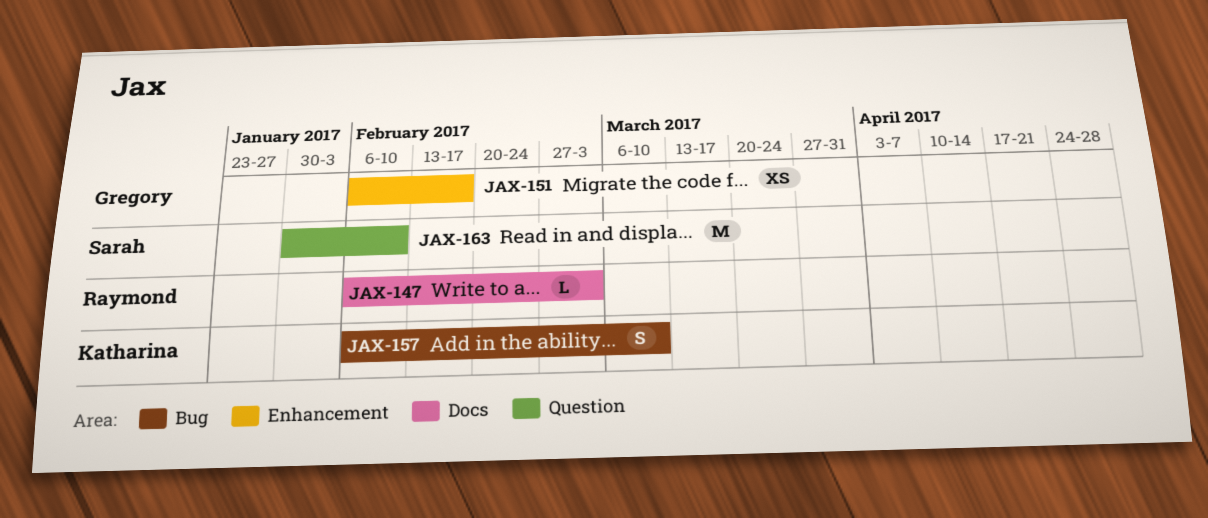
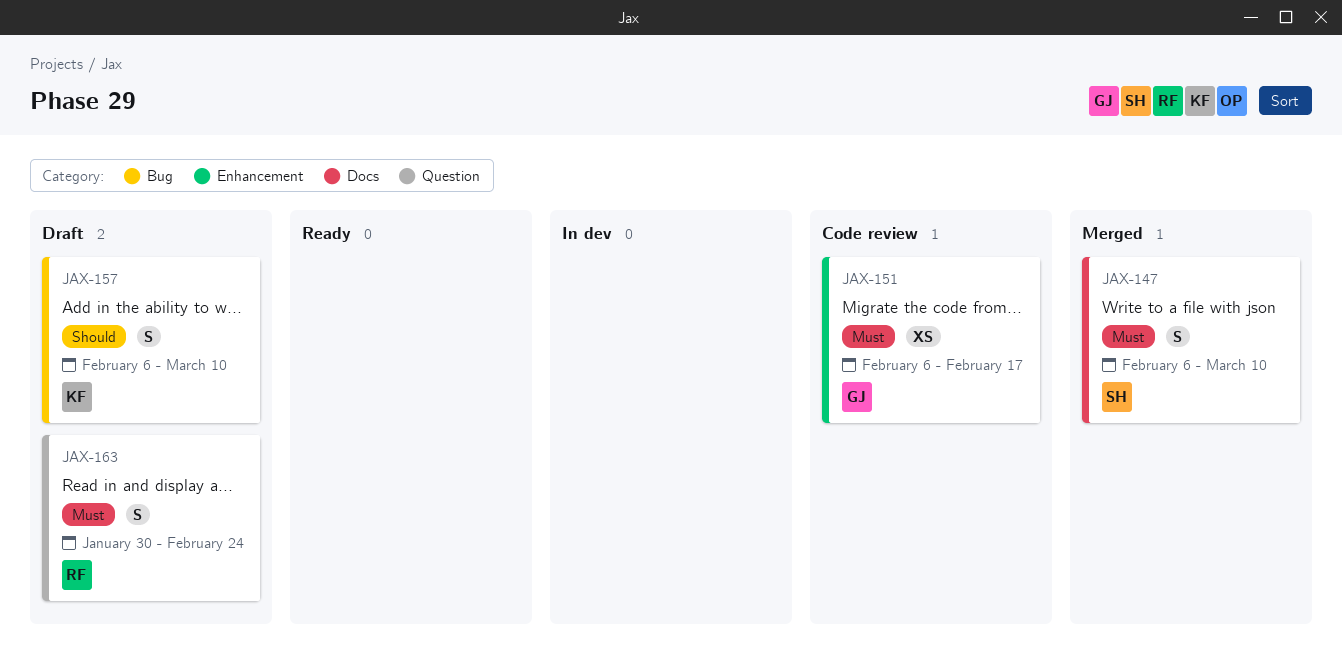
JAX-147, owner: Raymond -> Sarah
JAX-147, estimate: L -> S
JAX-147, due: Mar 3 -> Mar 10
JAX-163, owner: Sarah -> Raymond
JAX-163, estimate: M -> S
JAX-163, due: Feb 10 -> Feb 24

